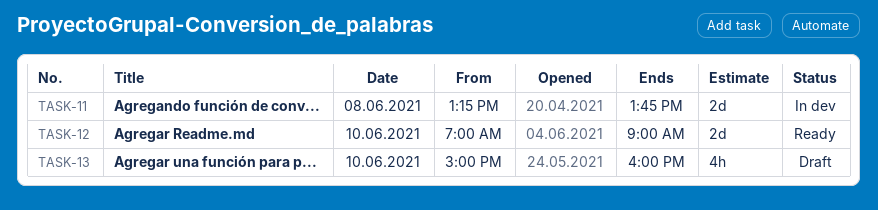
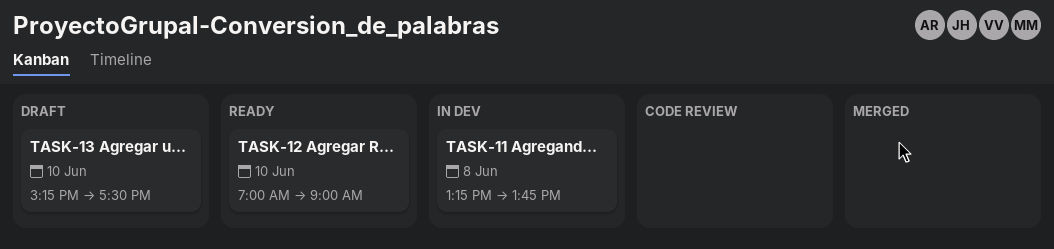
TASK-13, begins: 15:00 -> 15:15
TASK-13, ends: 16:00 -> 17:30

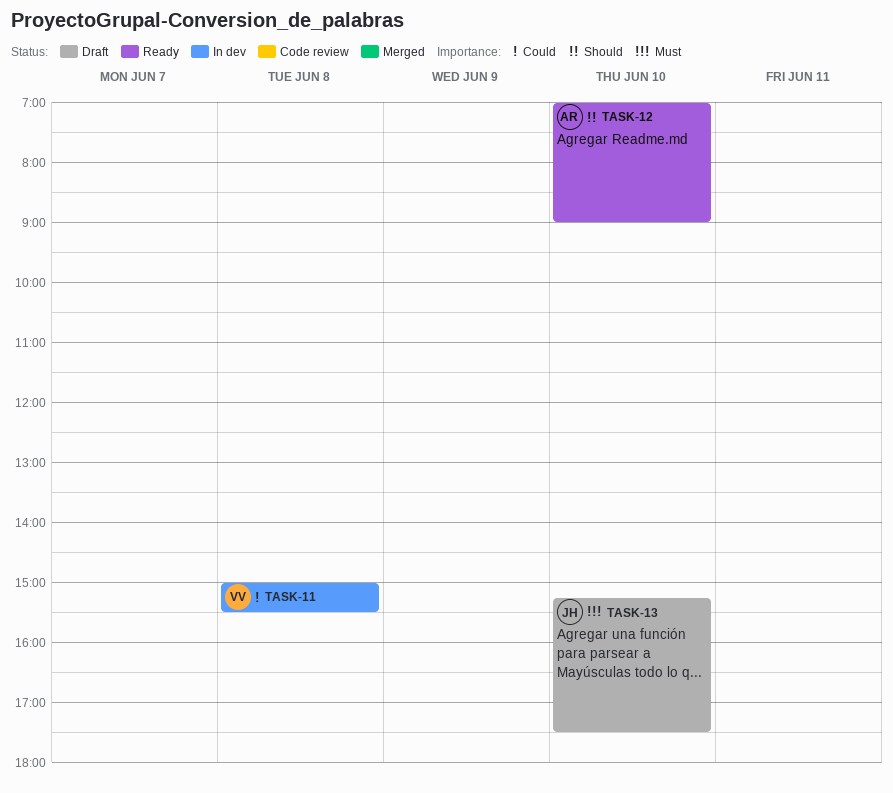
TASK-11, begins: 13:15 -> 15:00
TASK-11, ends: 13:45 -> 15:30

